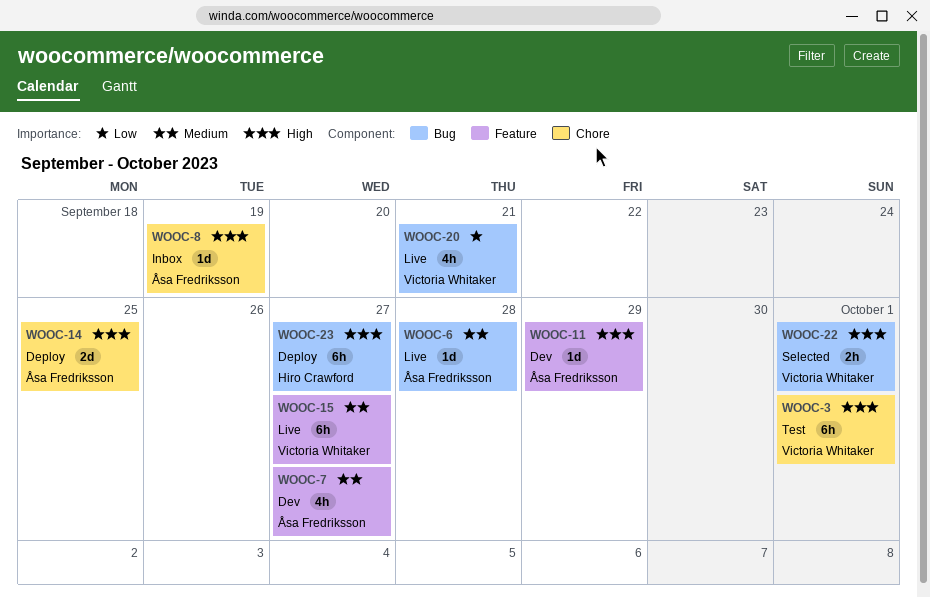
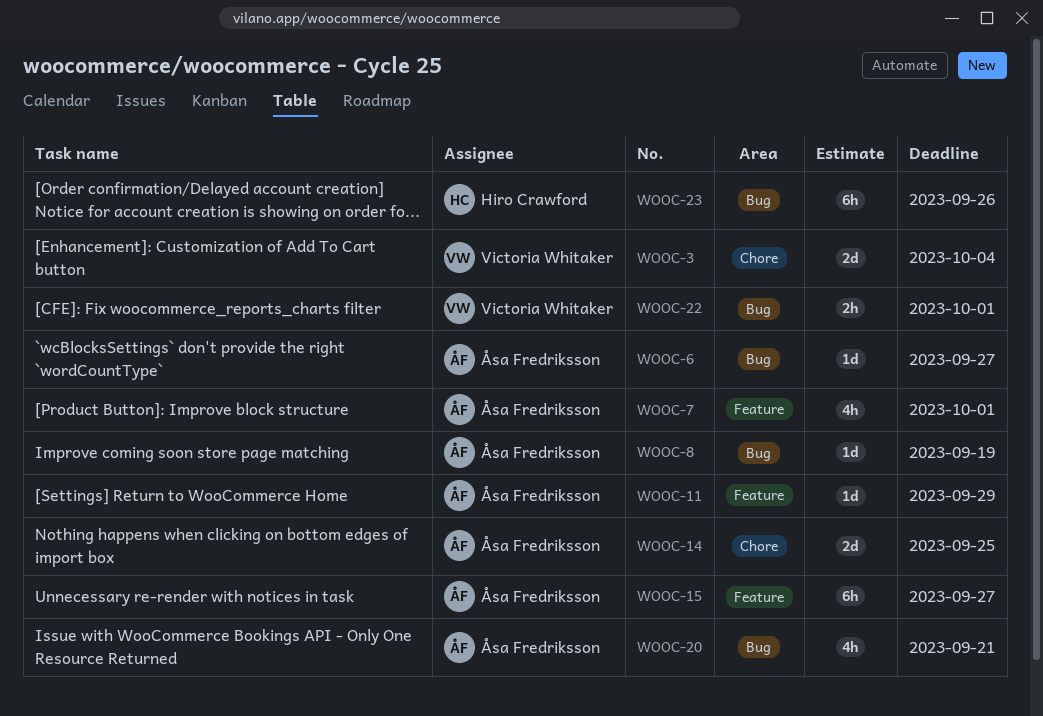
WOOC-3, estimate: 6h -> 2d
WOOC-3, due: Oct 1 -> Oct 4
WOOC-6, due: Sep 28 -> Sep 27
WOOC-7, due: Sep 27 -> Oct 1
WOOC-8, label: Chore -> Bug
WOOC-15, owner: Victoria Whitaker -> Åsa Fredriksson
WOOC-20, owner: Victoria Whitaker -> Åsa Fredriksson
WOOC-23, due: Sep 27 -> Sep 26

